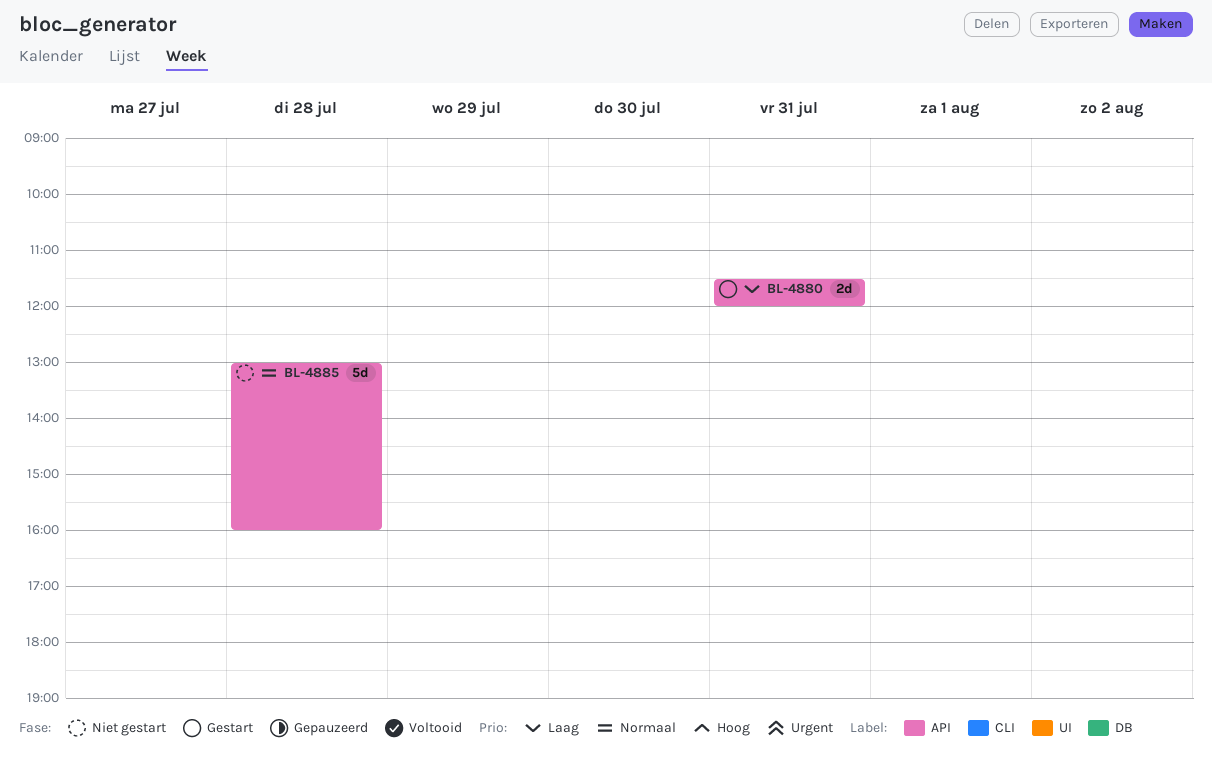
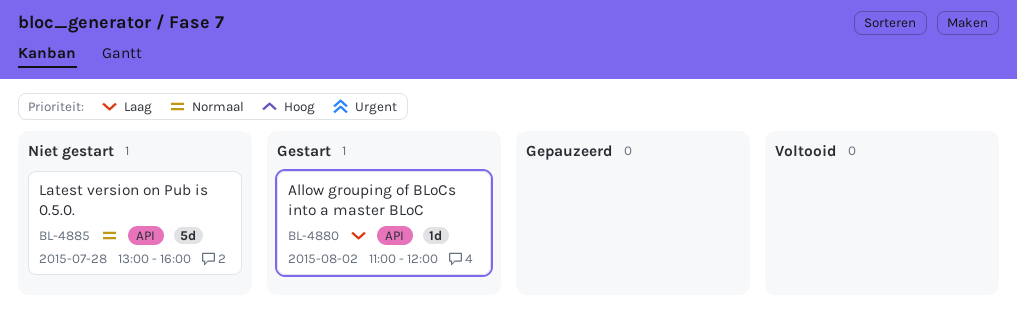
BL-4880, estimate: 2d -> 1d
BL-4880, day: Jul 31 -> Aug 2
BL-4880, begins: 11:30 -> 11:00

